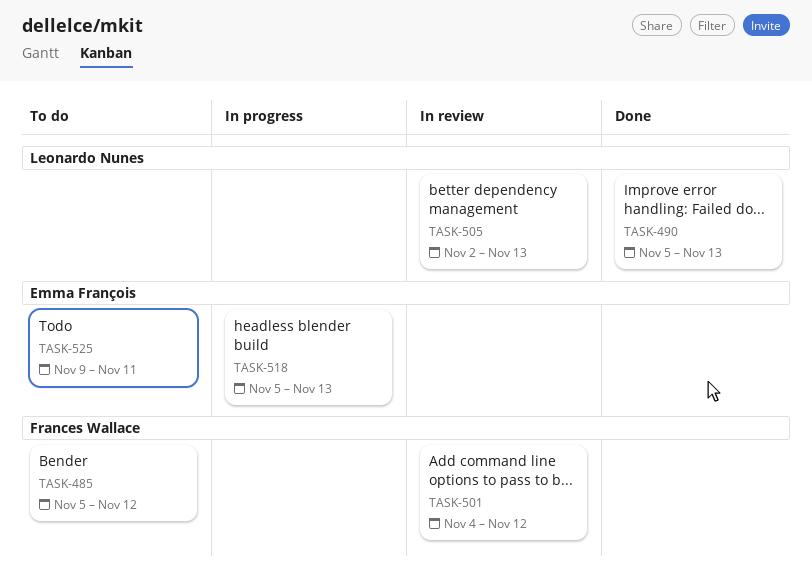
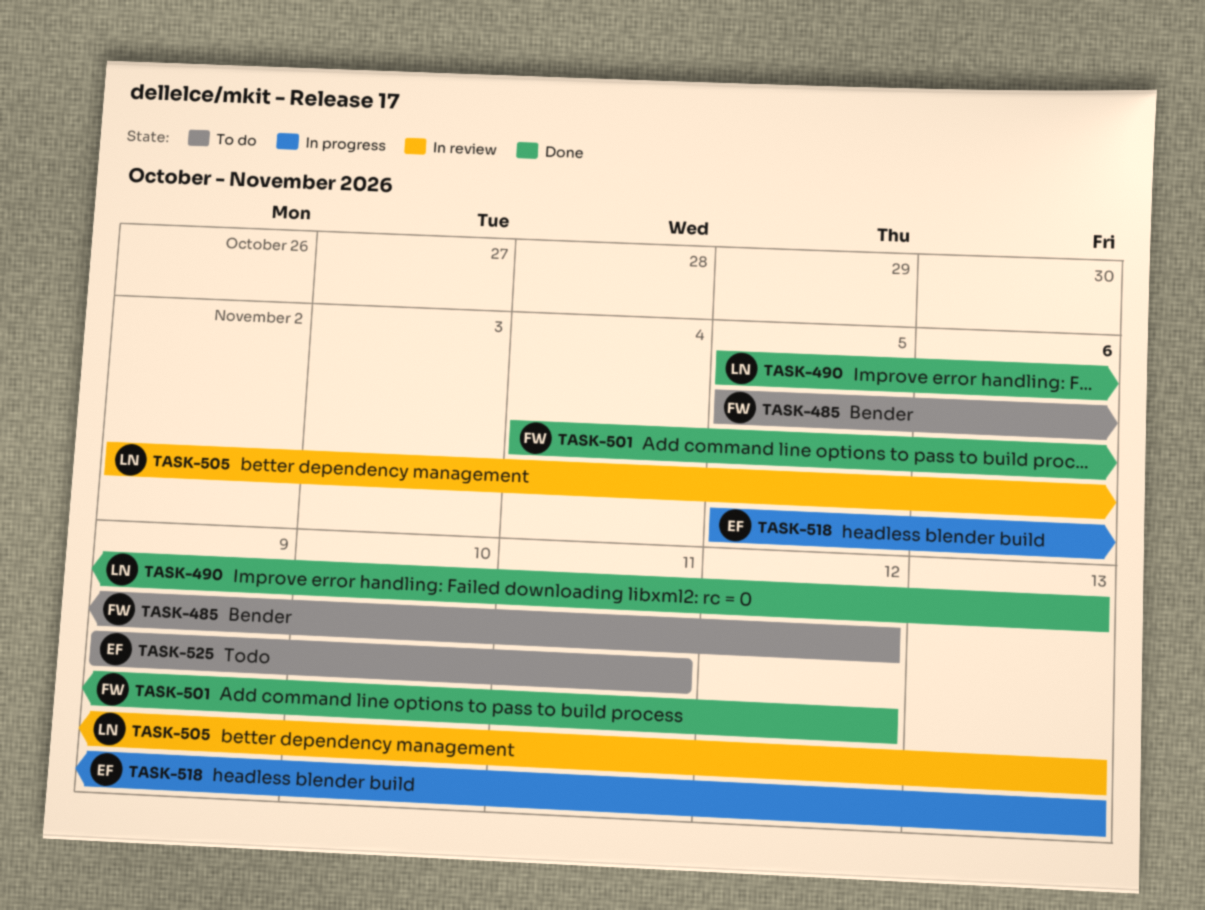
TASK-501, status: In review -> Done

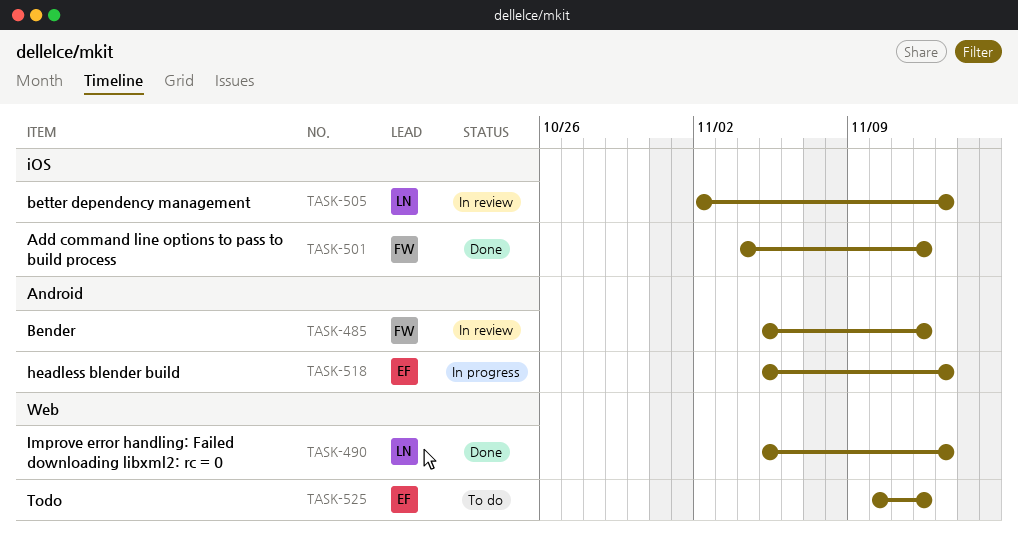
TASK-485, status: To do -> In review
TASK-525, start: Nov 9 -> Nov 10
TASK-525, due: Nov 11 -> Nov 12

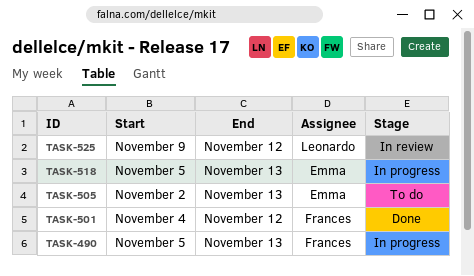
TASK-485: present -> none
TASK-490, status: Done -> In progress
TASK-490, owner: Leonardo -> Frances
TASK-505, status: In review -> To do
TASK-505, owner: Leonardo -> Emma
TASK-525, status: To do -> In review
TASK-525, owner: Emma -> Leonardo
TASK-525, start: Nov 10 -> Nov 9

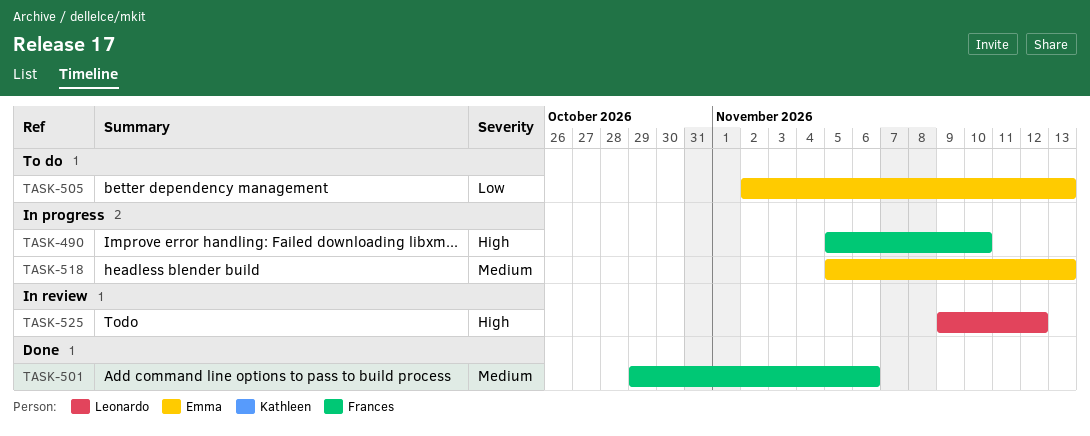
TASK-490, due: Nov 13 -> Nov 10
TASK-501, start: Nov 4 -> Oct 29
TASK-501, due: Nov 12 -> Nov 6

